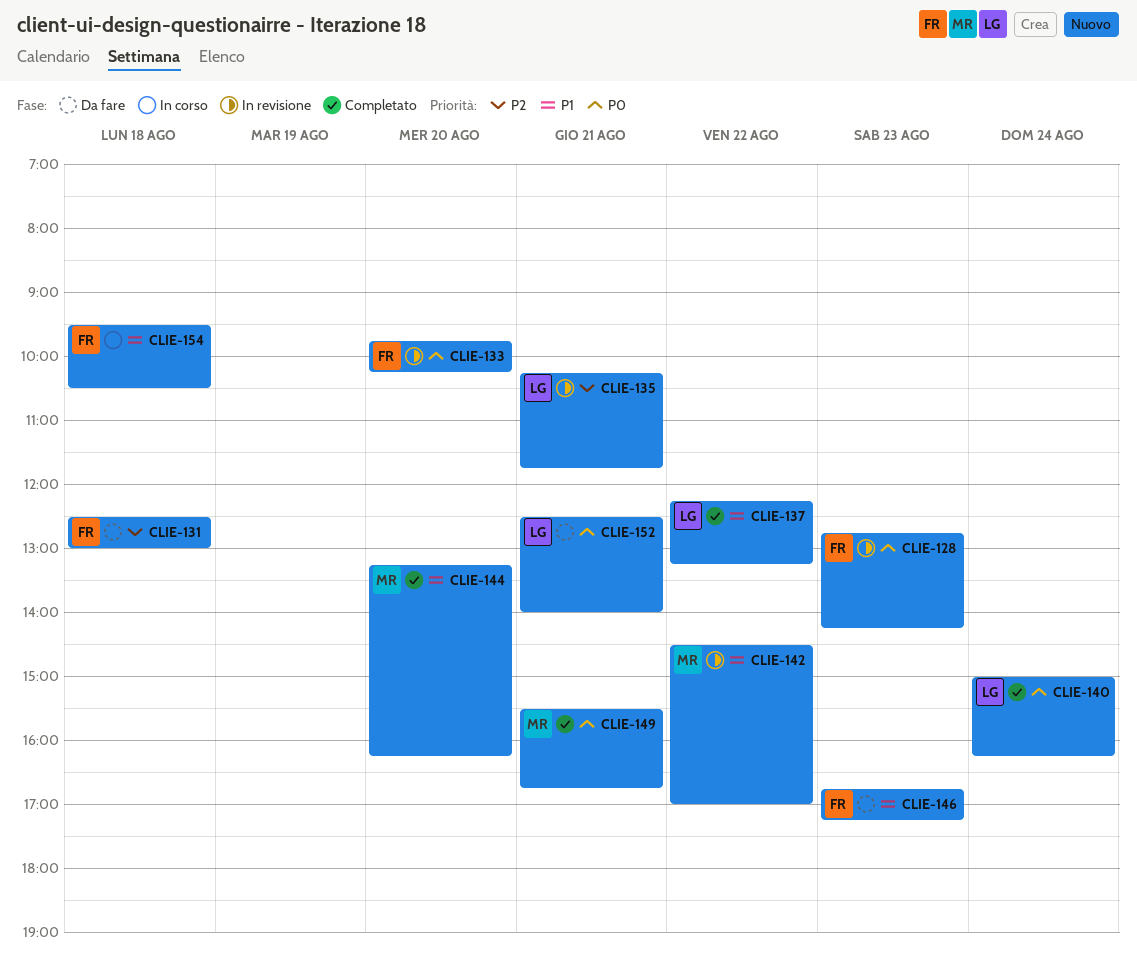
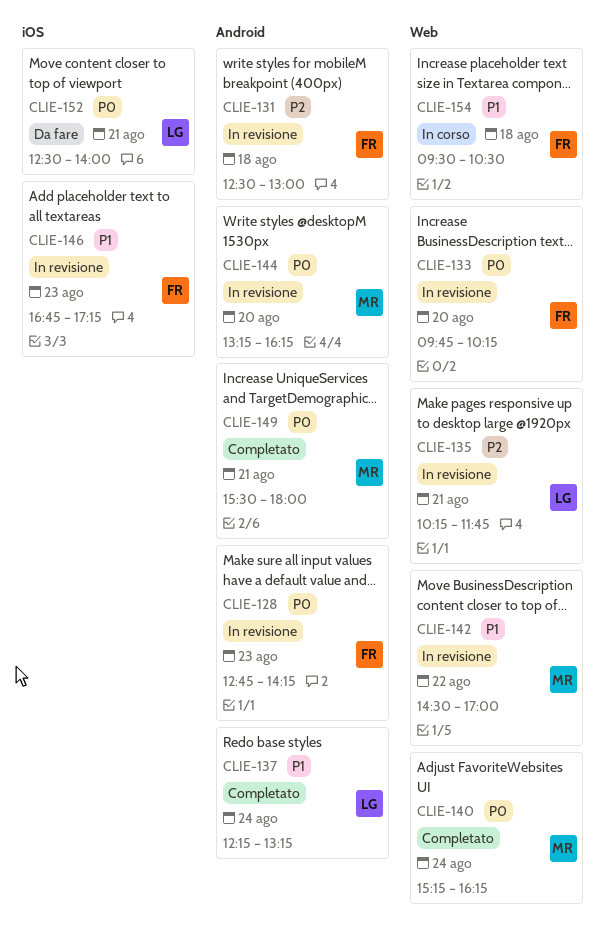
CLIE-131, status: Da fare -> In revisione
CLIE-137, day: Aug 22 -> Aug 24
CLIE-140, owner: LG -> MR
CLIE-140, begins: 15:00 -> 15:15
CLIE-144, status: Completato -> In revisione
CLIE-144, priority: P1 -> P0
CLIE-146, status: Da fare -> In revisione
CLIE-149, ends: 16:45 -> 18:00

